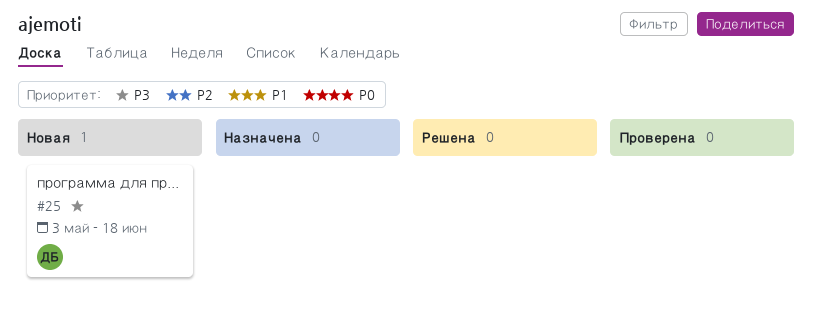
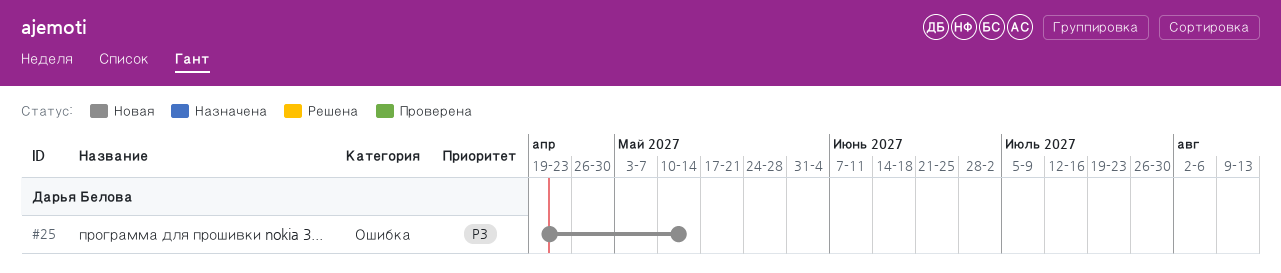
#25, start: May 3 -> Apr 19
#25, due: Jun 18 -> May 14

